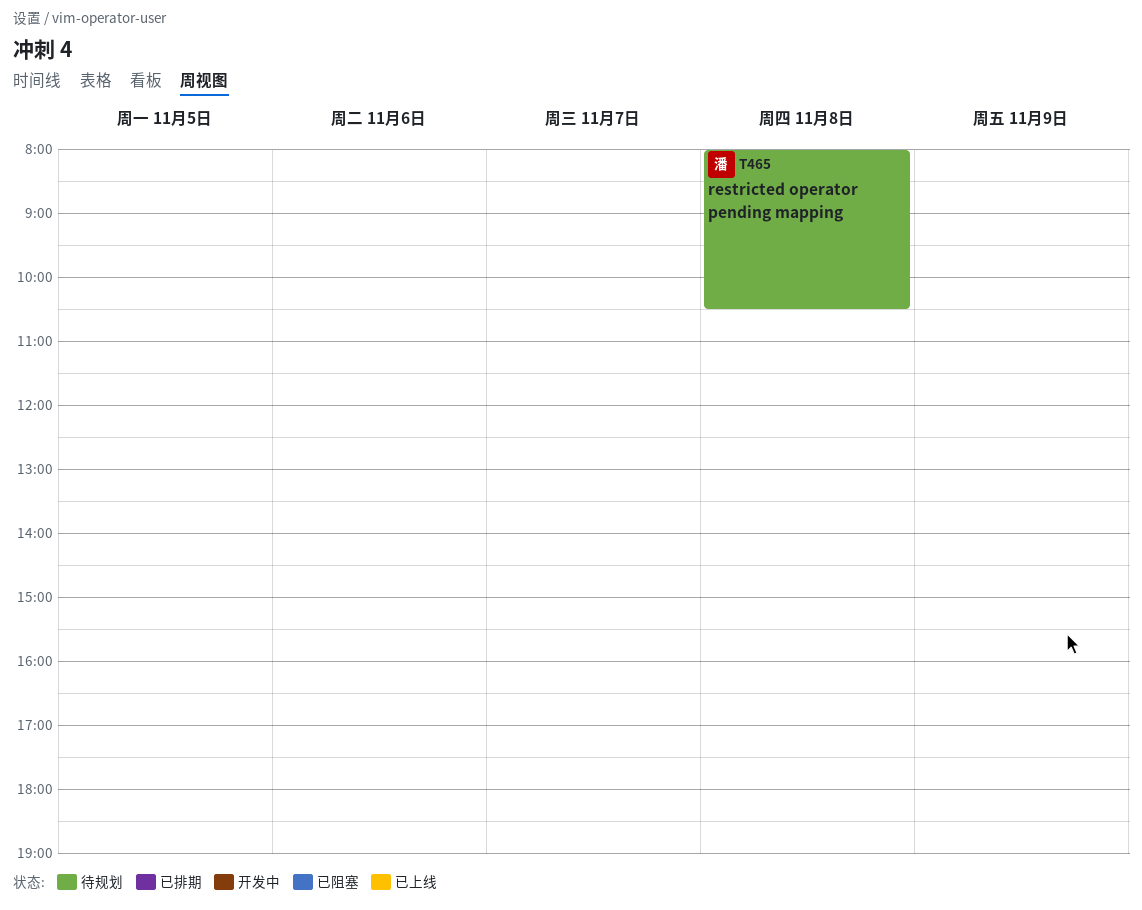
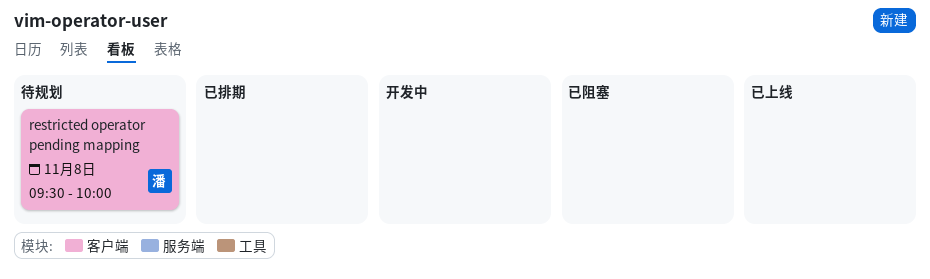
restricted operator pending mapping, begins: 08:00 -> 09:30
restricted operator pending mapping, ends: 10:30 -> 10:00

